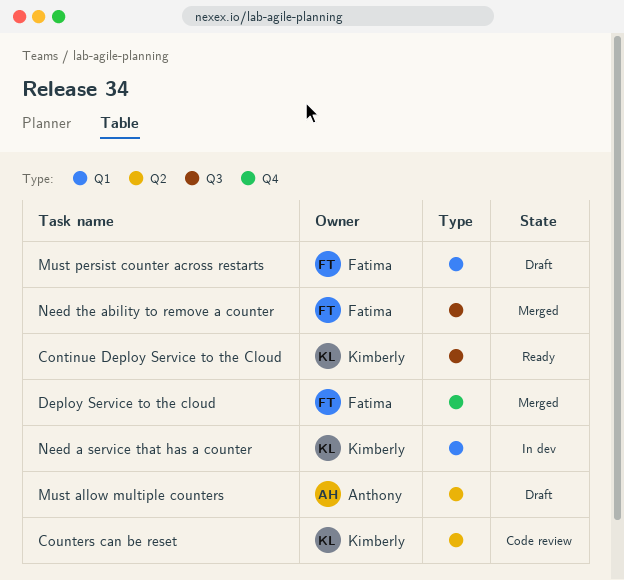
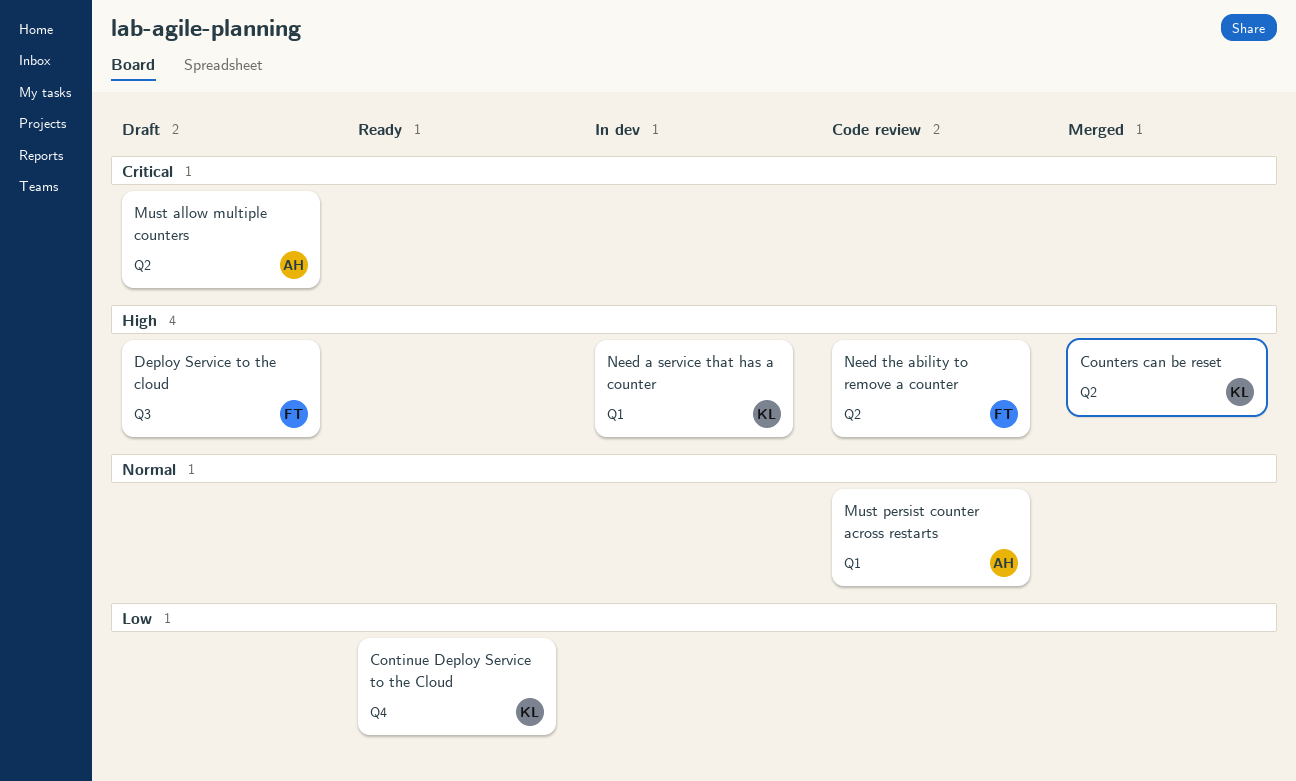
Continue Deploy Service to the Cloud, label: Q3 -> Q4
Counters can be reset, status: Code review -> Merged
Deploy Service to the cloud, status: Merged -> Draft
Deploy Service to the cloud, label: Q4 -> Q3
Must persist counter across restarts, status: Draft -> Code review
Must persist counter across restarts, owner: Fatima -> Anthony
Need the ability to remove a counter, status: Merged -> Code review
Need the ability to remove a counter, label: Q3 -> Q2

